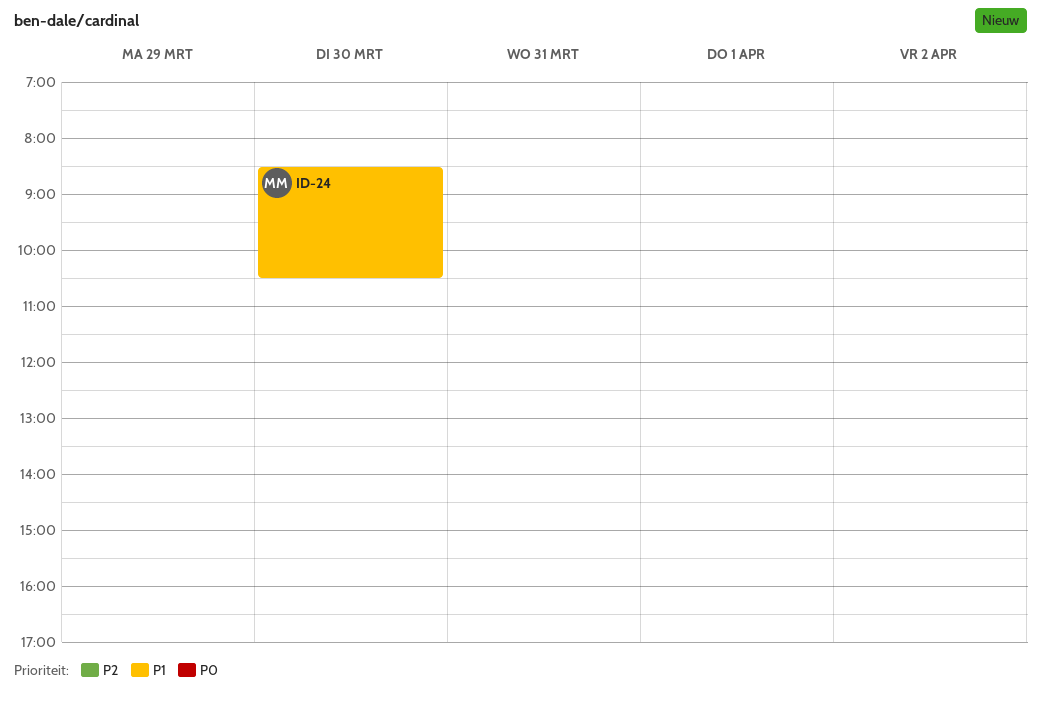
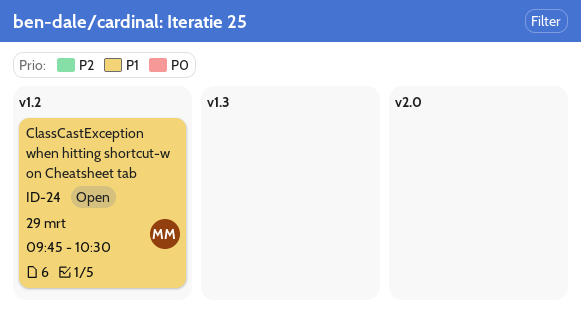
ID-24, day: Mar 30 -> Mar 29
ID-24, begins: 08:30 -> 09:45

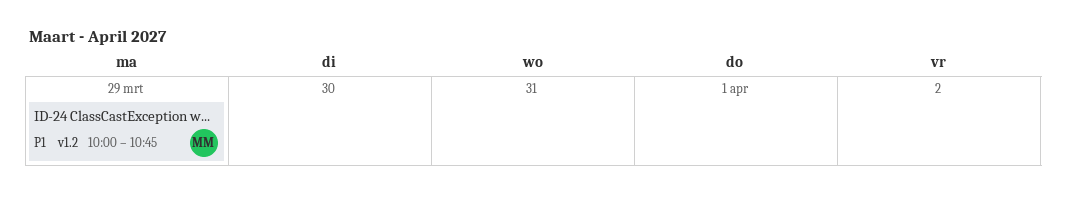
ID-24, begins: 09:45 -> 10:00
ID-24, ends: 10:30 -> 10:45

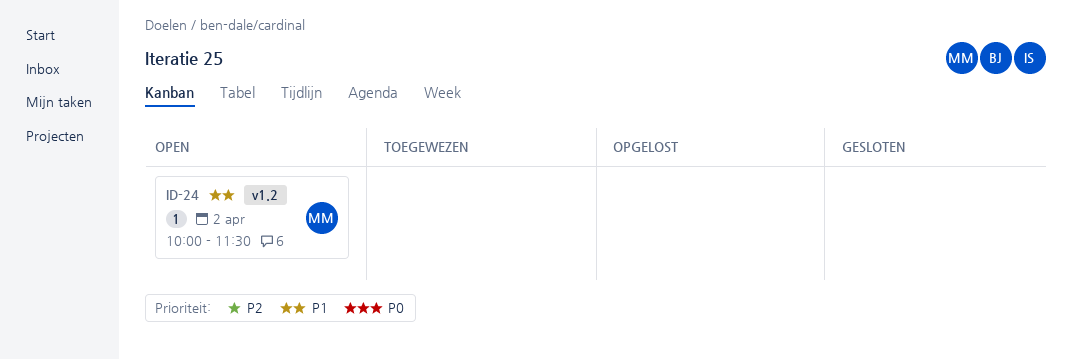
ID-24, day: Mar 29 -> Apr 2
ID-24, ends: 10:45 -> 11:30

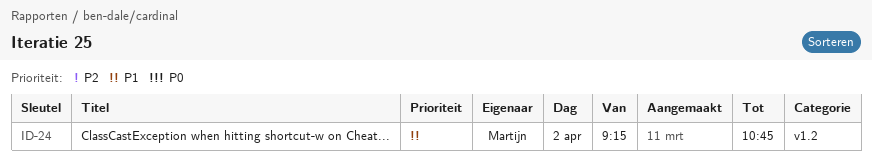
ID-24, begins: 10:00 -> 09:15
ID-24, ends: 11:30 -> 10:45

